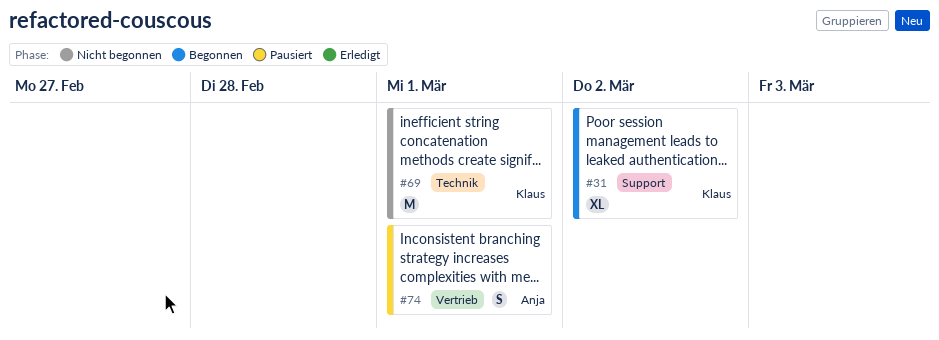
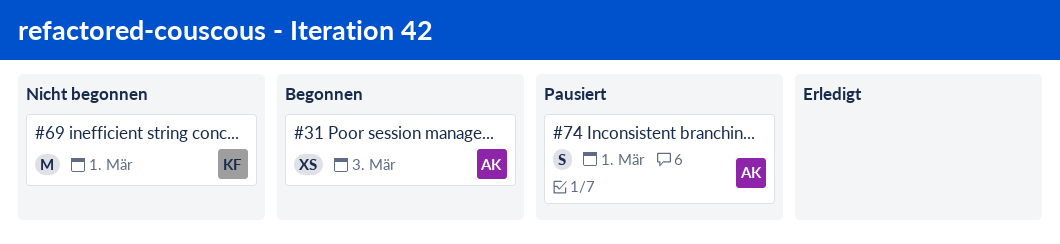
#31, owner: Klaus -> Anja
#31, estimate: XL -> XS
#31, due: Mar 2 -> Mar 3

